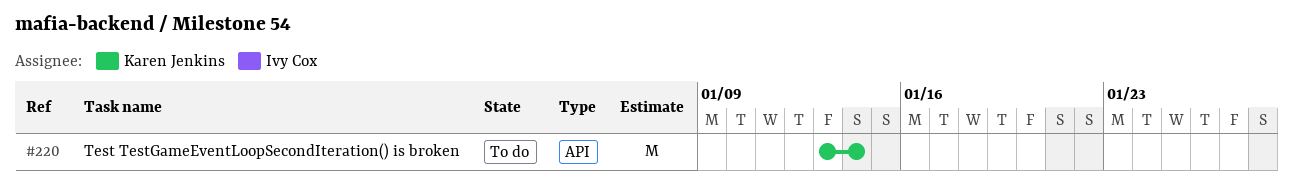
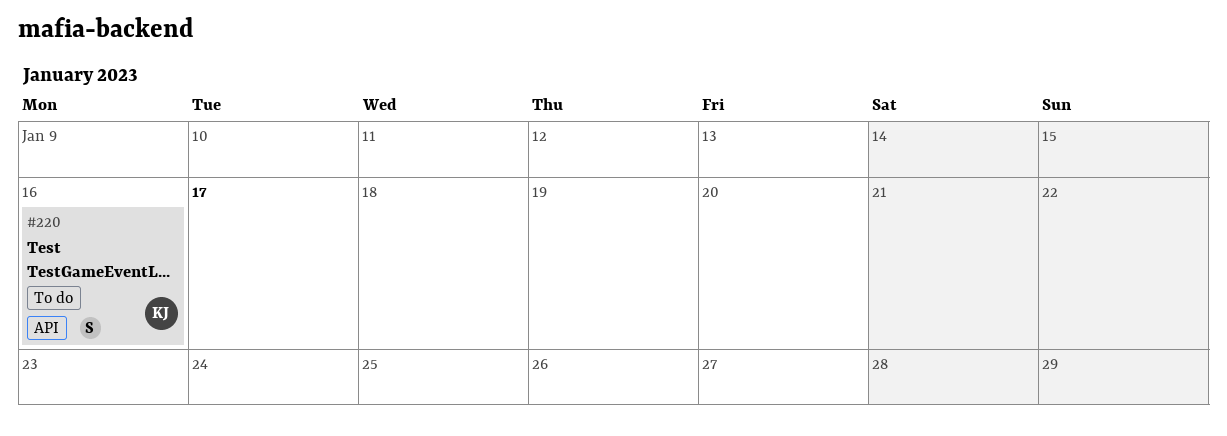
#220, estimate: M -> S
#220, due: Jan 14 -> Jan 16

